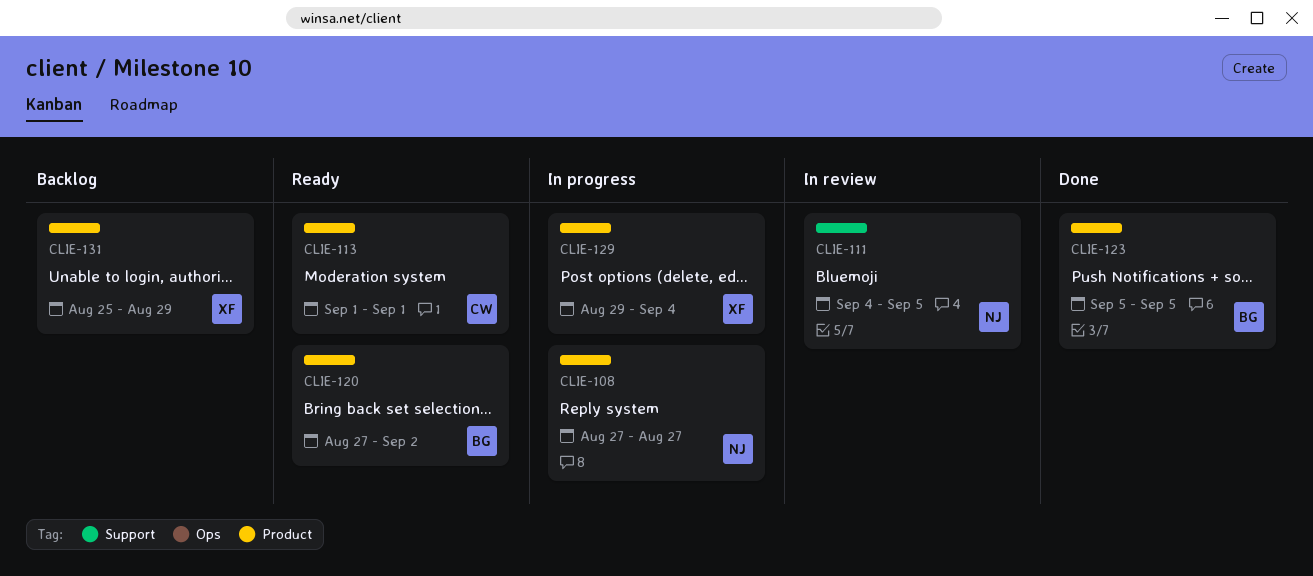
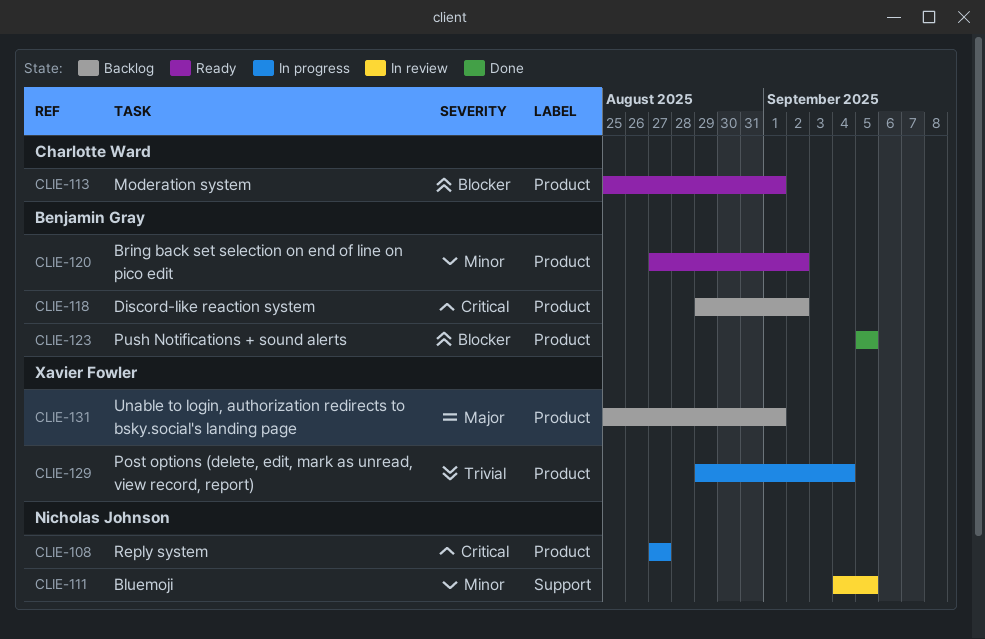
CLIE-113, start: Sep 1 -> Aug 25
CLIE-118: none -> present
CLIE-131, due: Aug 29 -> Sep 1

